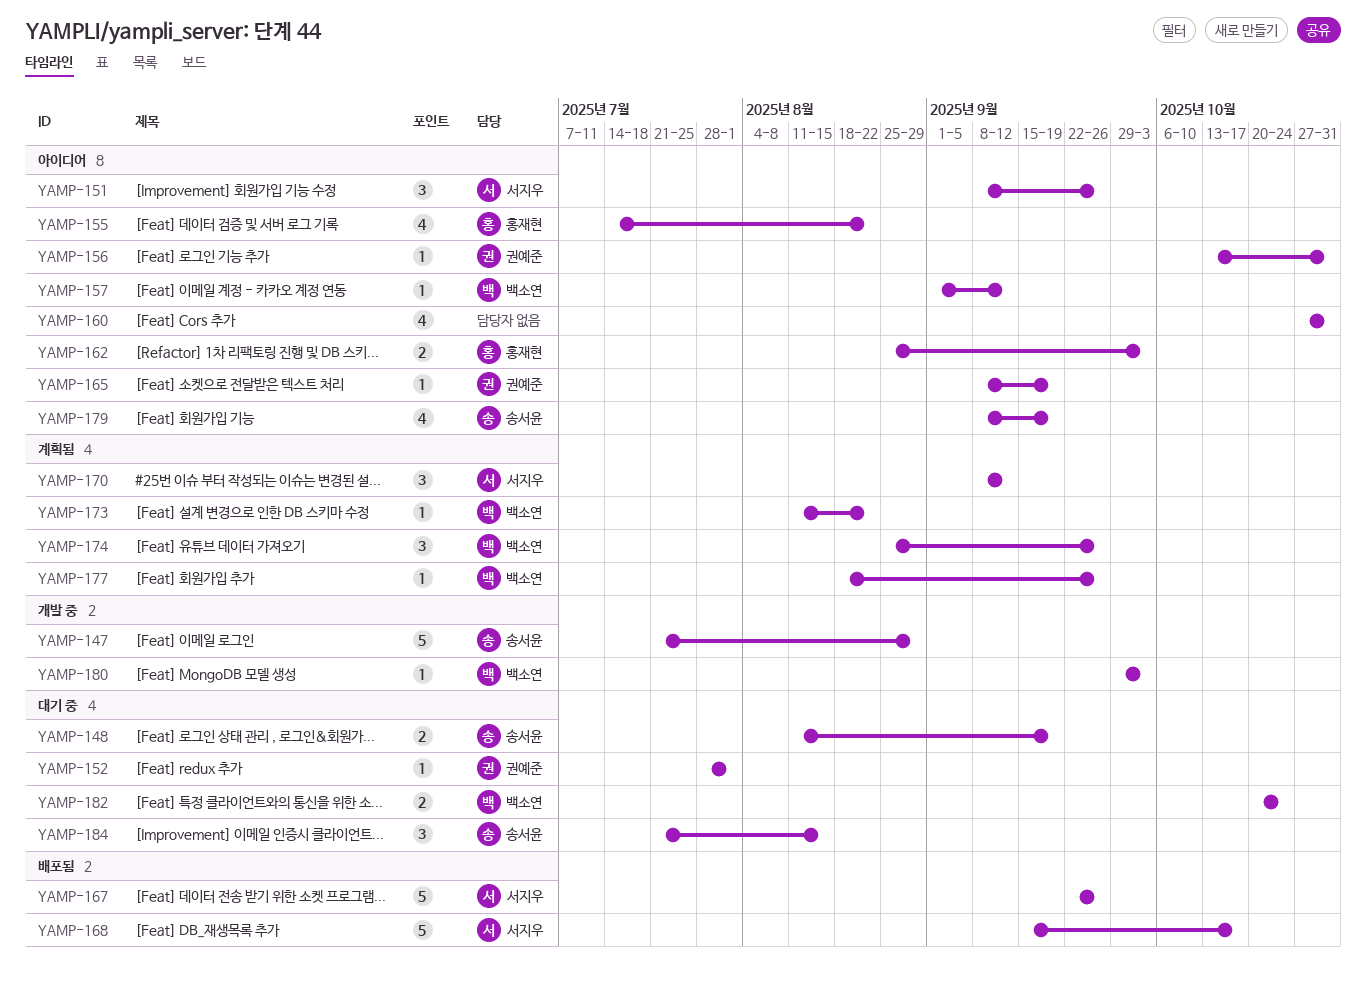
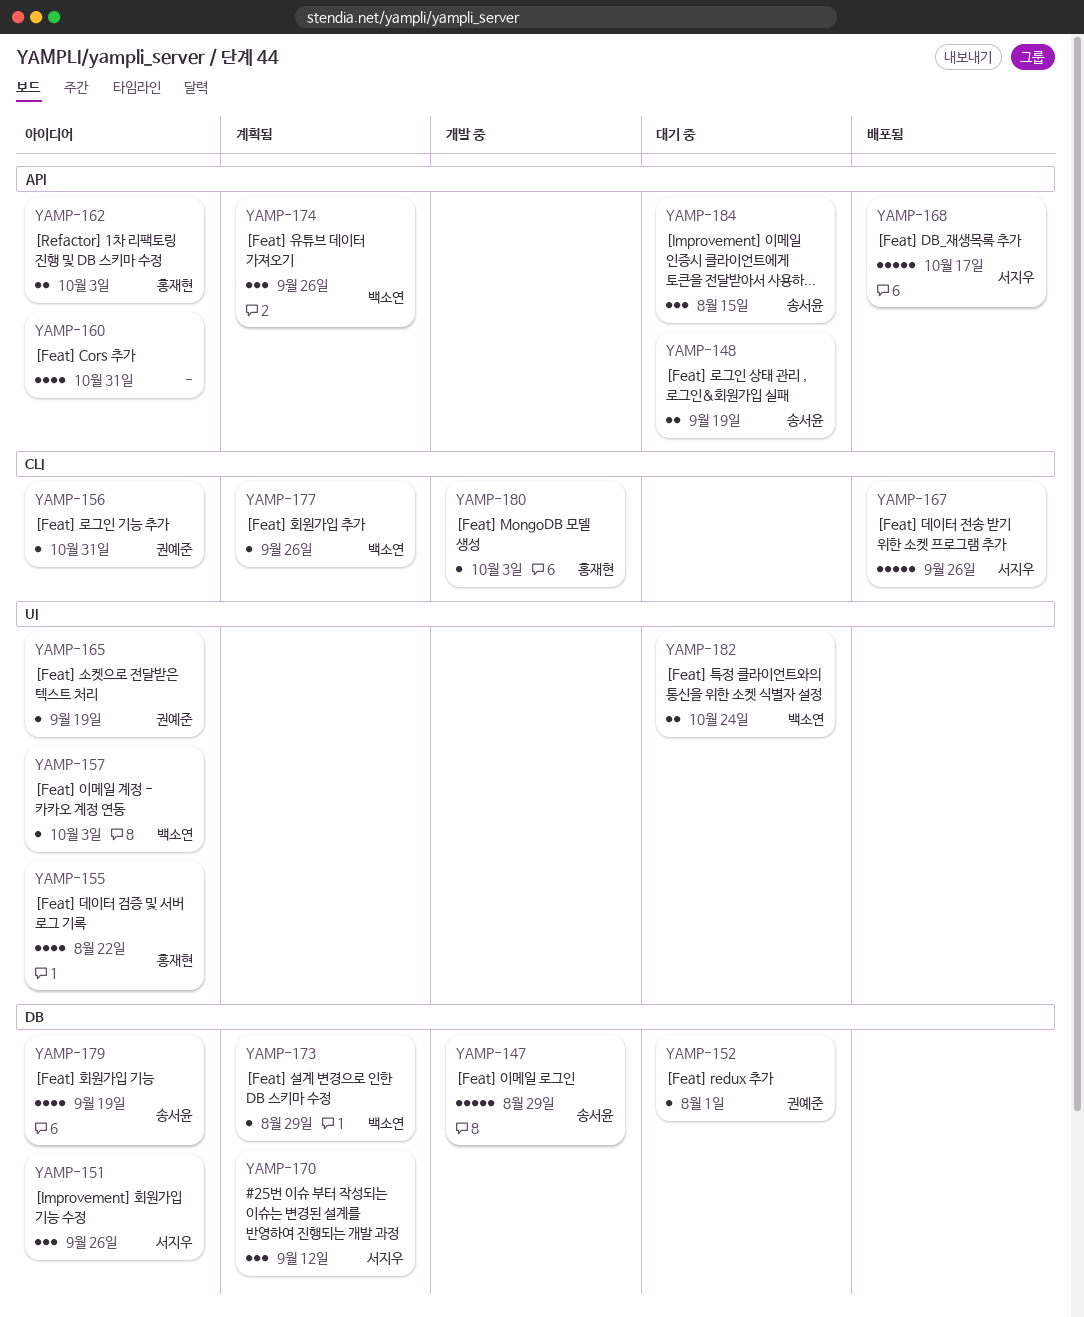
YAMP-157, due: Sep 12 -> Oct 3
YAMP-173, due: Aug 22 -> Aug 29
YAMP-180, owner: 백소연 -> 홍재현

